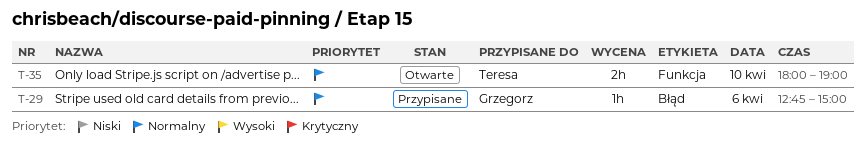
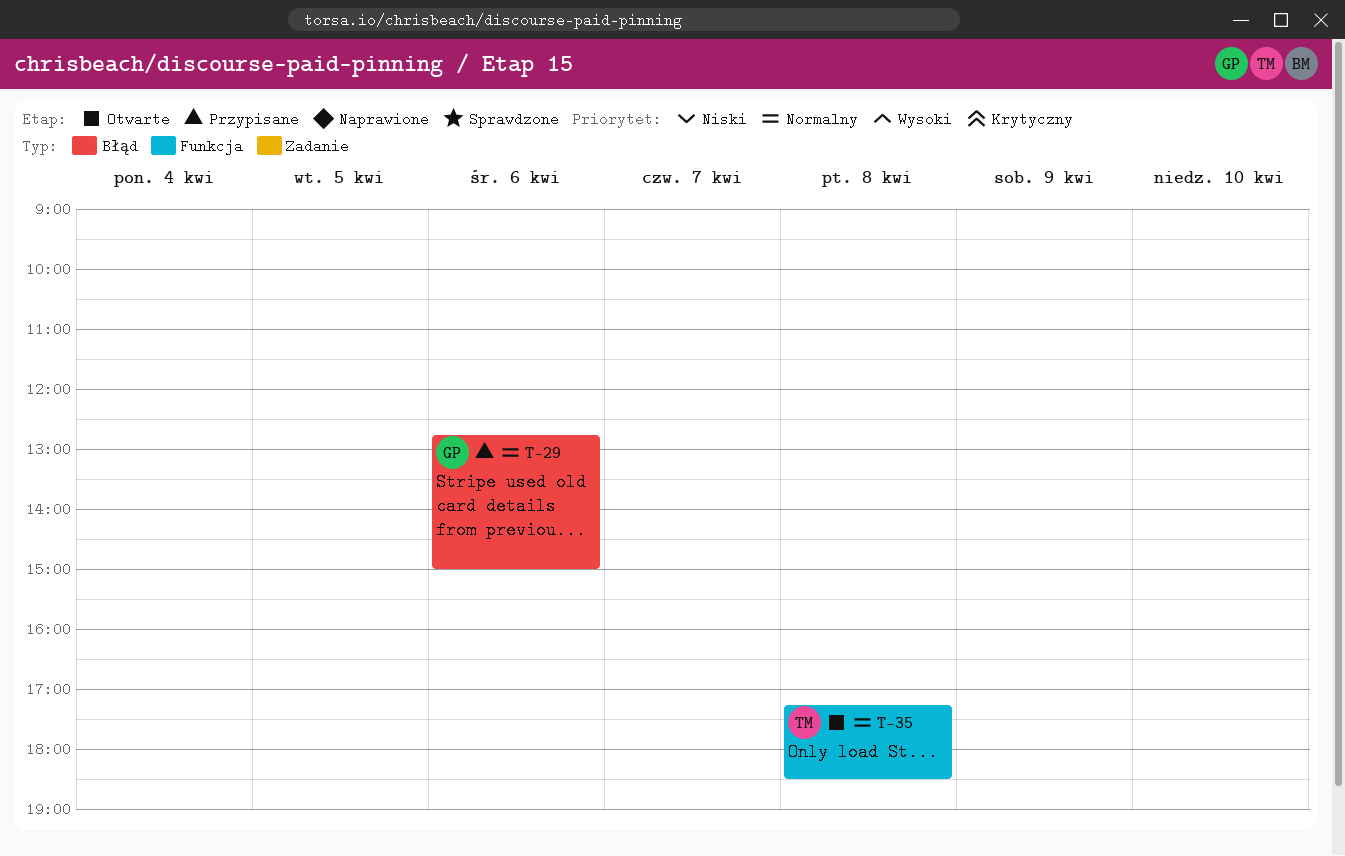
T-35, day: Apr 10 -> Apr 8
T-35, begins: 18:00 -> 17:15
T-35, ends: 19:00 -> 18:30

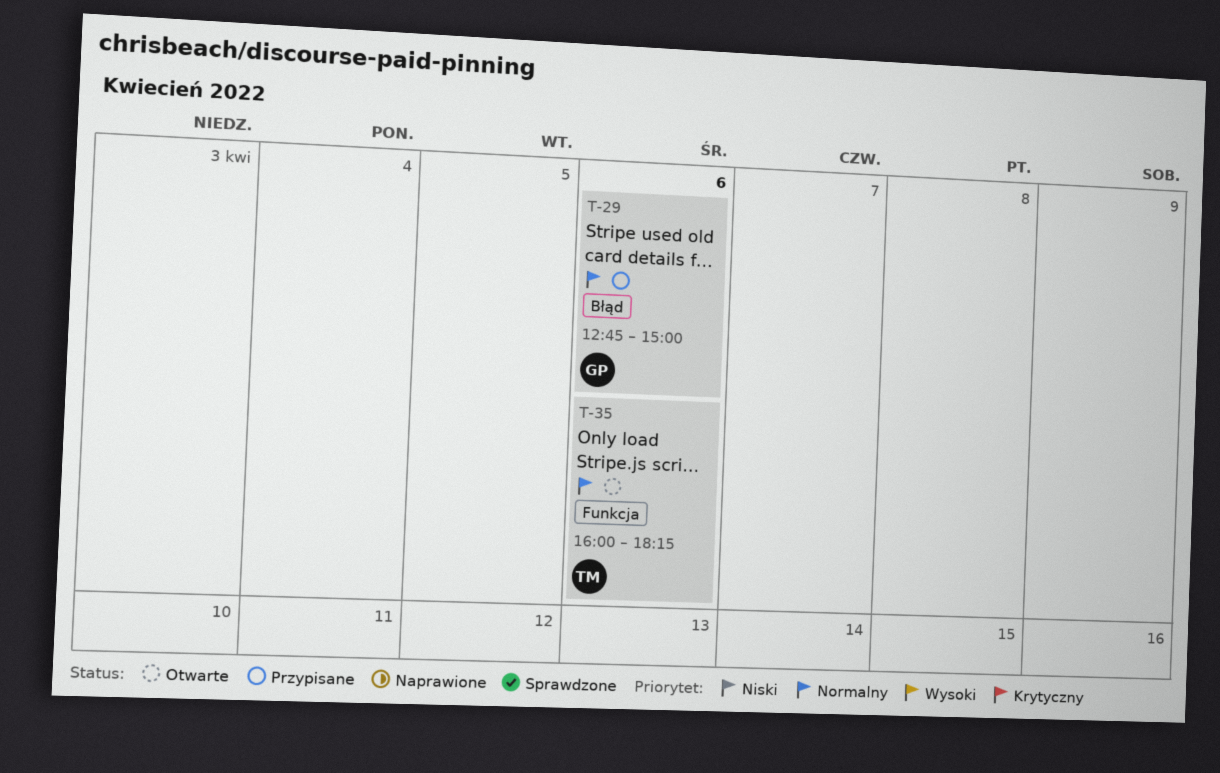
T-35, day: Apr 8 -> Apr 6
T-35, begins: 17:15 -> 16:00
T-35, ends: 18:30 -> 18:15

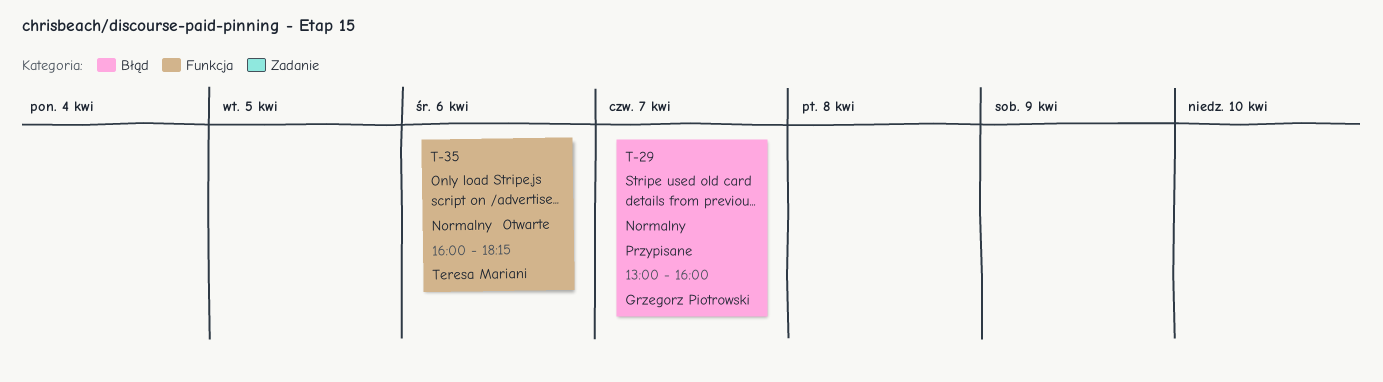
T-29, day: Apr 6 -> Apr 7
T-29, begins: 12:45 -> 13:00
T-29, ends: 15:00 -> 16:00

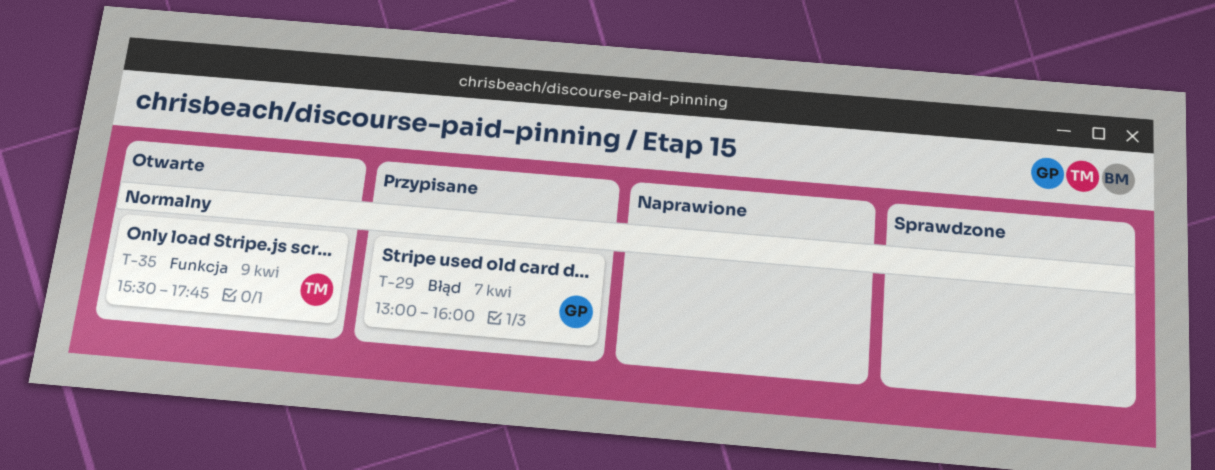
T-35, day: Apr 6 -> Apr 9
T-35, begins: 16:00 -> 15:30
T-35, ends: 18:15 -> 17:45

